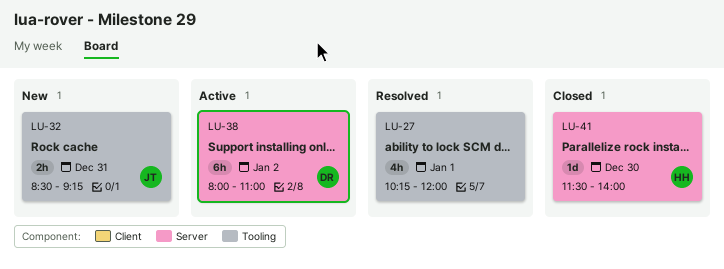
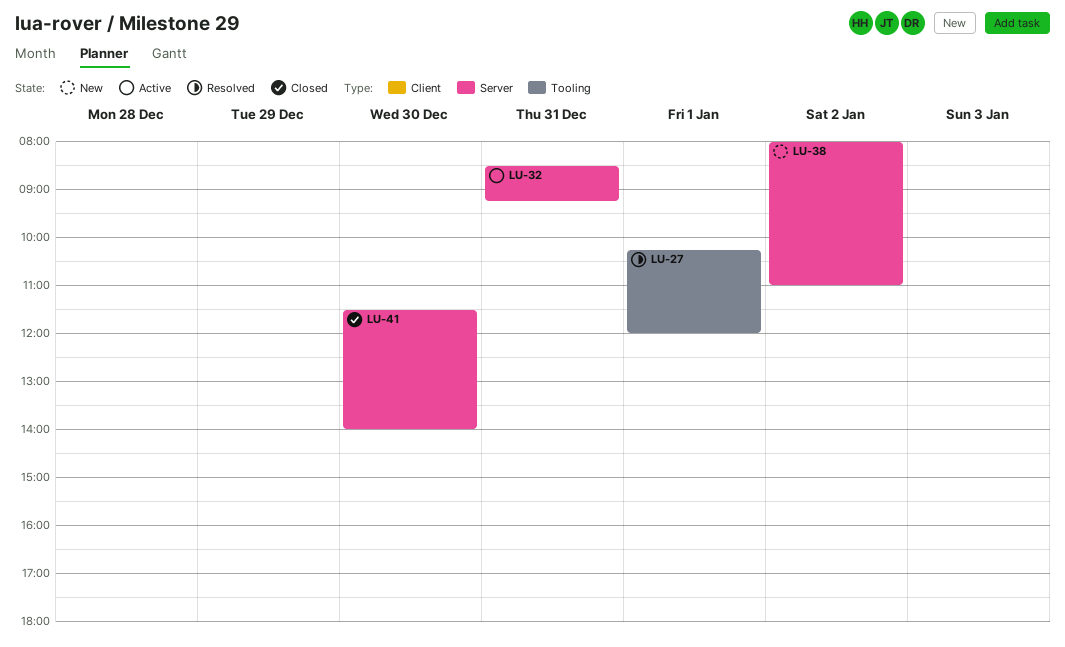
LU-32, status: New -> Active
LU-32, label: Tooling -> Server
LU-38, status: Active -> New

